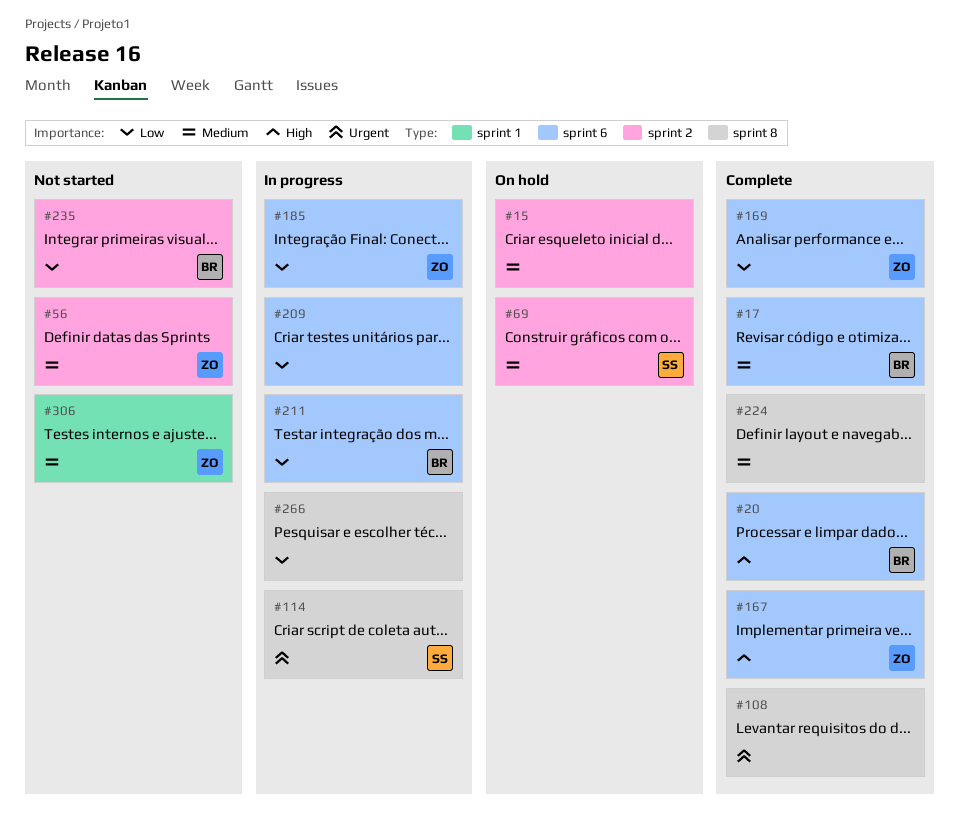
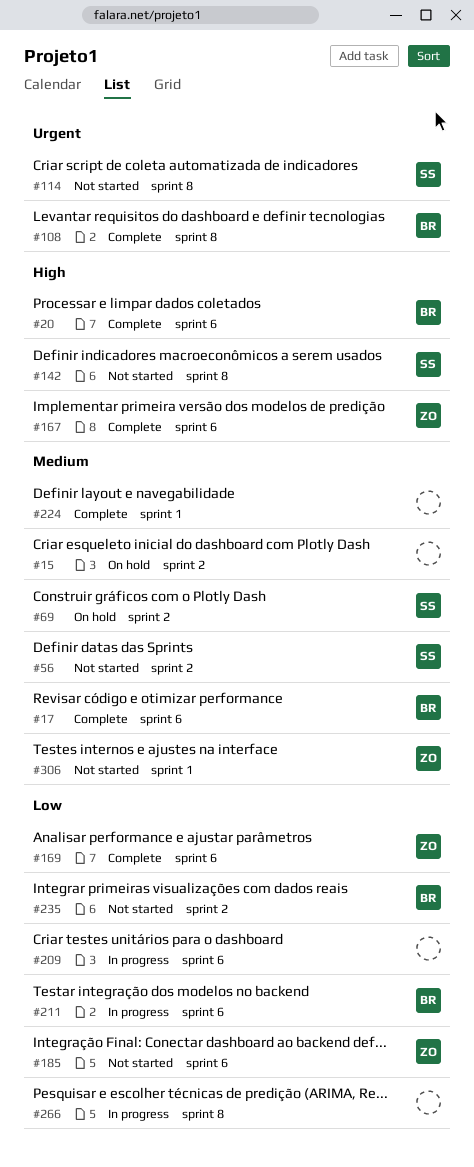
#56, owner: ZO -> SS
#108, owner: none -> BR
#114, status: In progress -> Not started
#142: none -> present
#185, status: In progress -> Not started
#224, label: sprint 8 -> sprint 1

